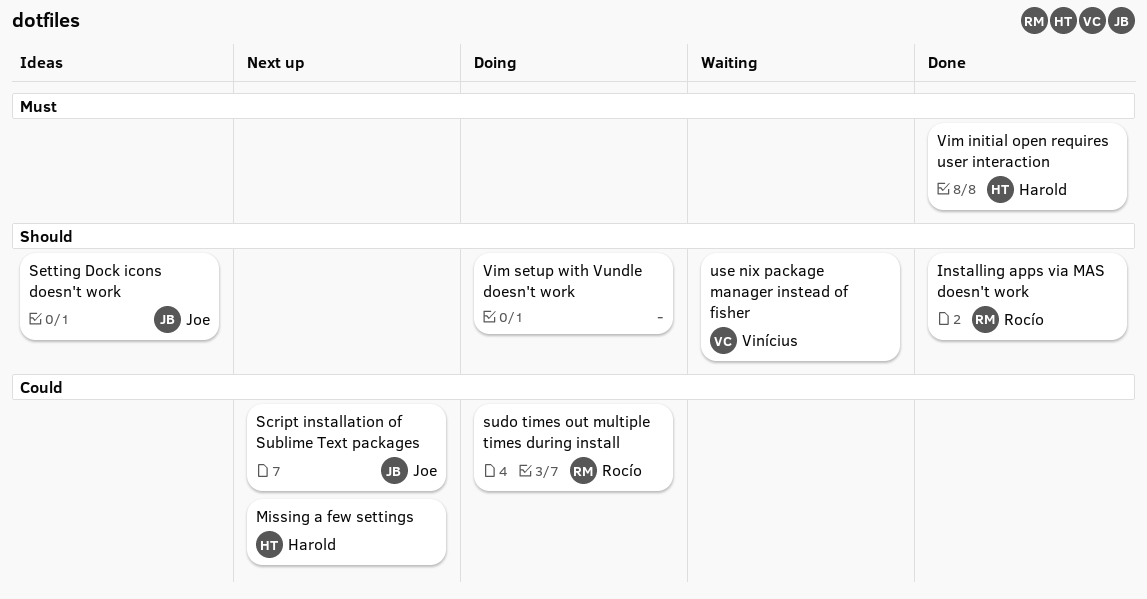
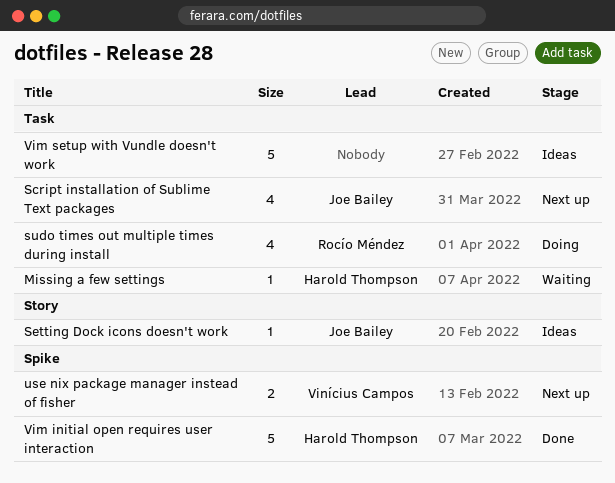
Installing apps via MAS doesn't work: present -> none
Missing a few settings, status: Next up -> Waiting
use nix package manager instead of fisher, status: Waiting -> Next up
Vim setup with Vundle doesn't work, status: Doing -> Ideas

